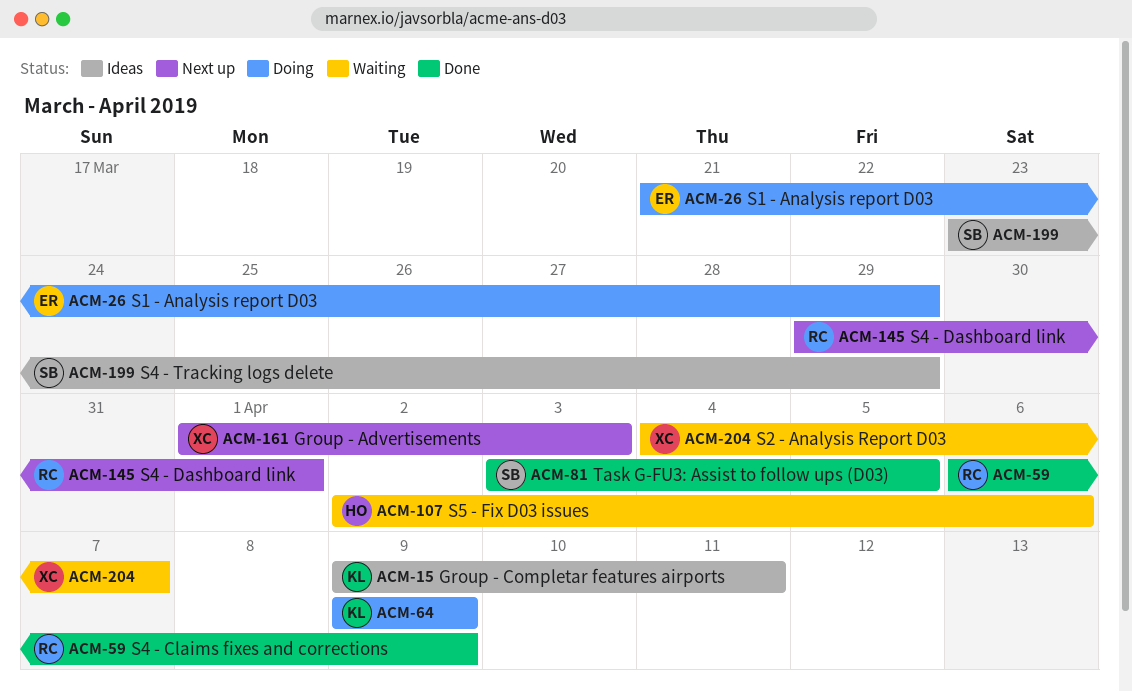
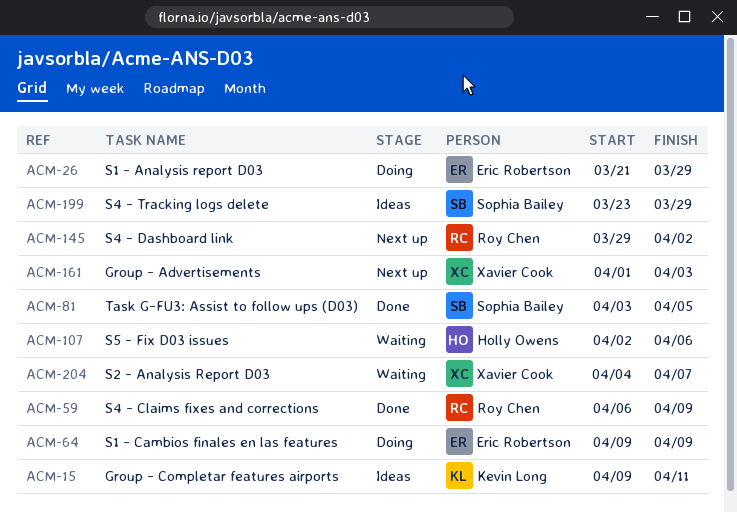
ACM-64, owner: Kevin Long -> Eric Robertson
ACM-145, due: Apr 1 -> Apr 2

